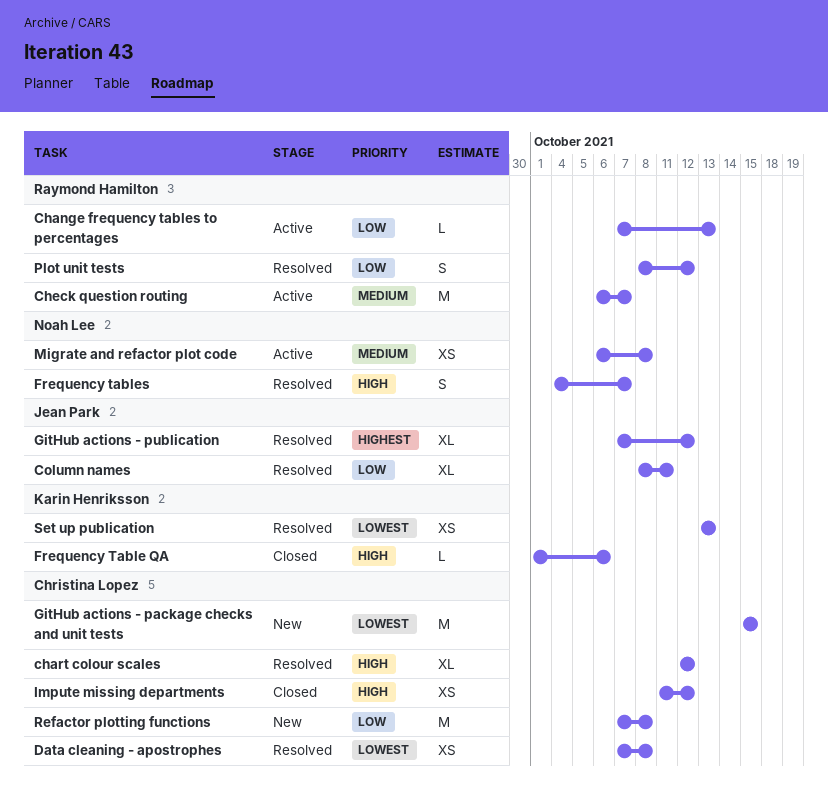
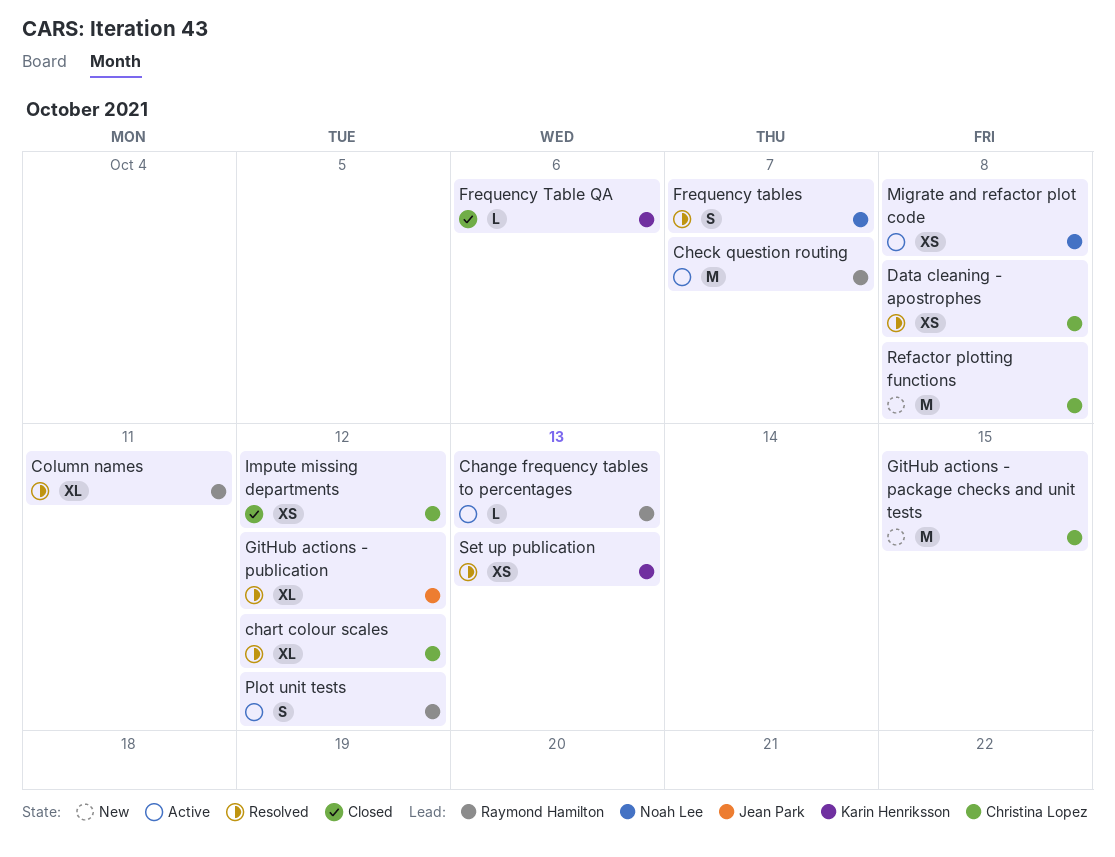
Column names, owner: Jean Park -> Raymond Hamilton
Plot unit tests, status: Resolved -> Active

